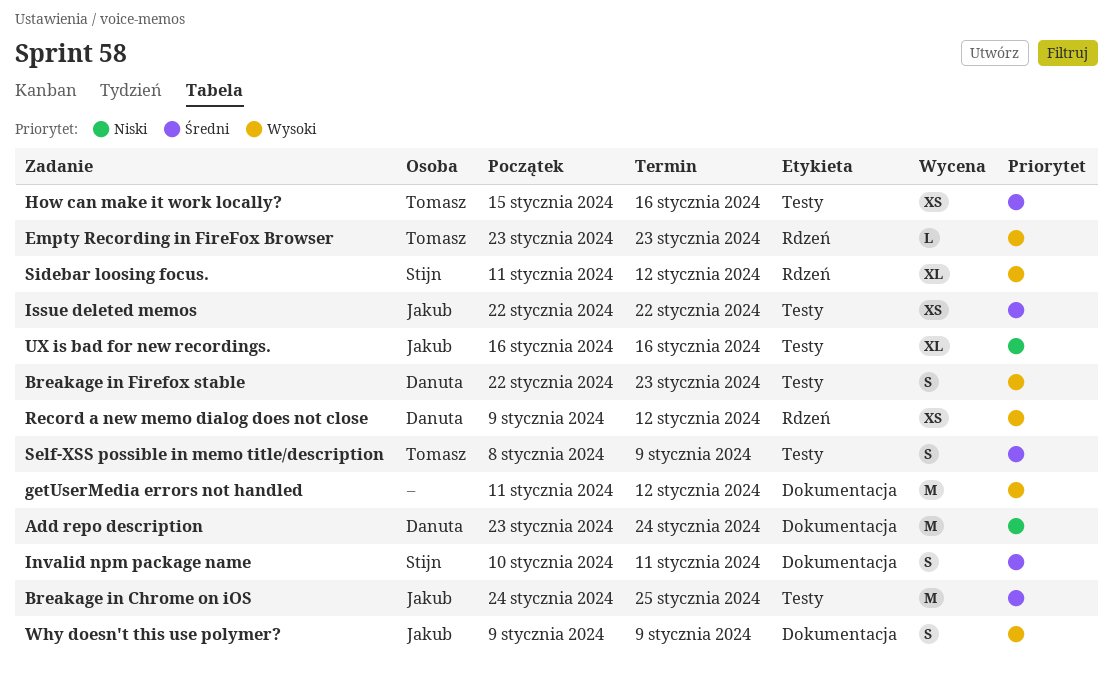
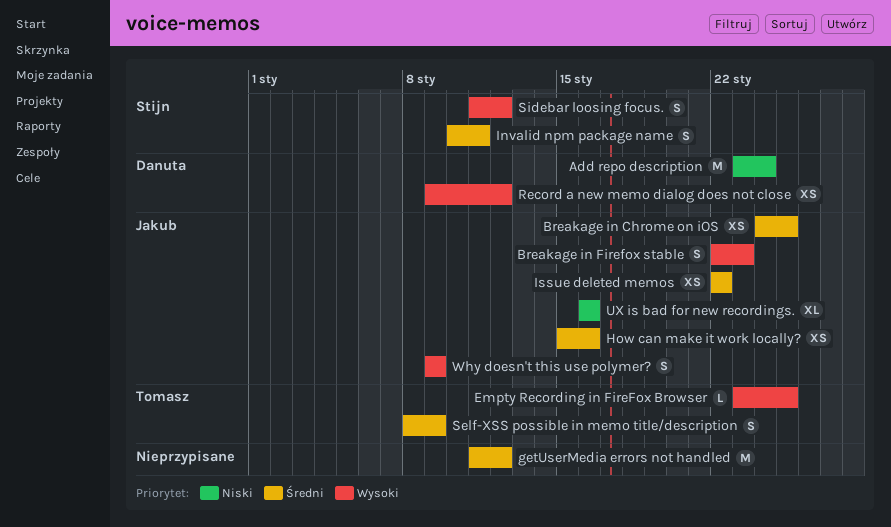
Breakage in Chrome on iOS, estimate: M -> XS
Breakage in Firefox stable, owner: Danuta -> Jakub
Empty Recording in FireFox Browser, due: Jan 23 -> Jan 25
getUserMedia errors not handled, priority: Wysoki -> Średni
How can make it work locally?, owner: Tomasz -> Jakub
Sidebar loosing focus., estimate: XL -> S

